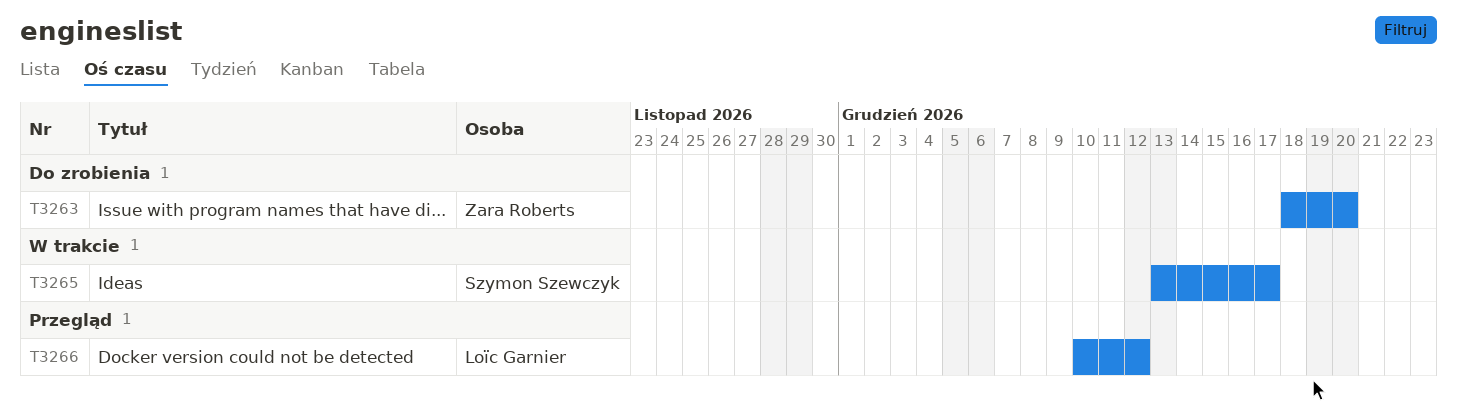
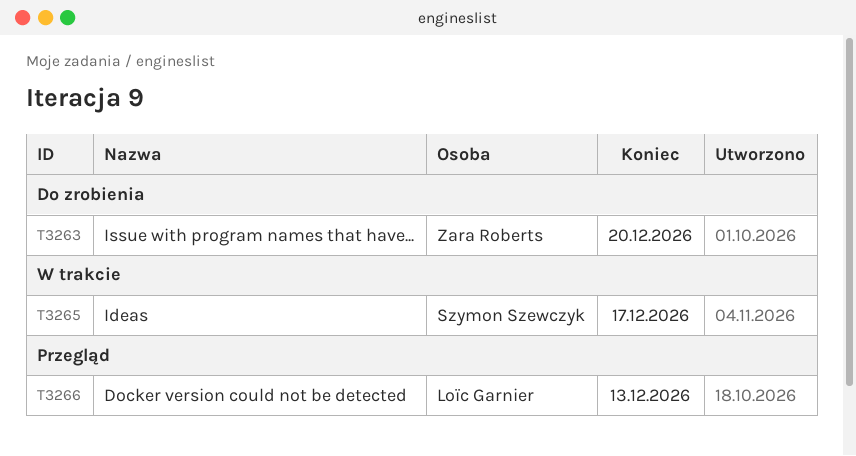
T3266, due: Dec 12 -> Dec 13

